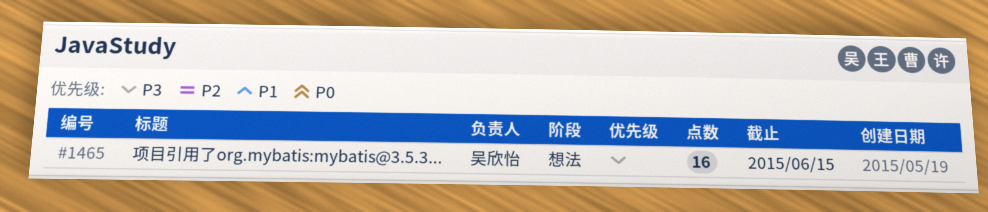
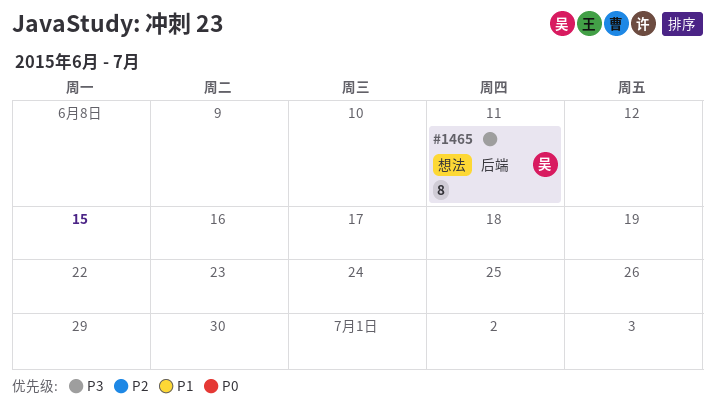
#1465, estimate: 16 -> 8
#1465, due: Jun 15 -> Jun 11

